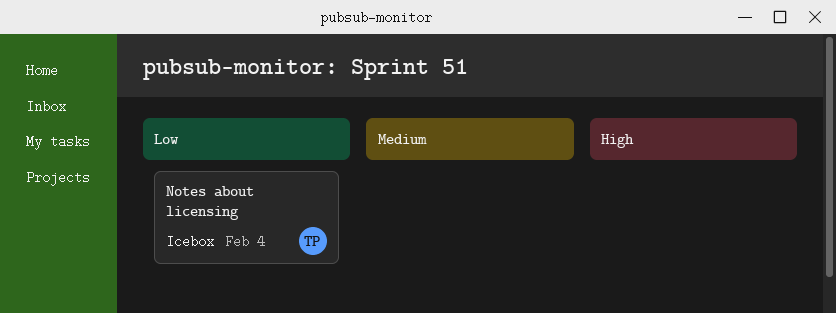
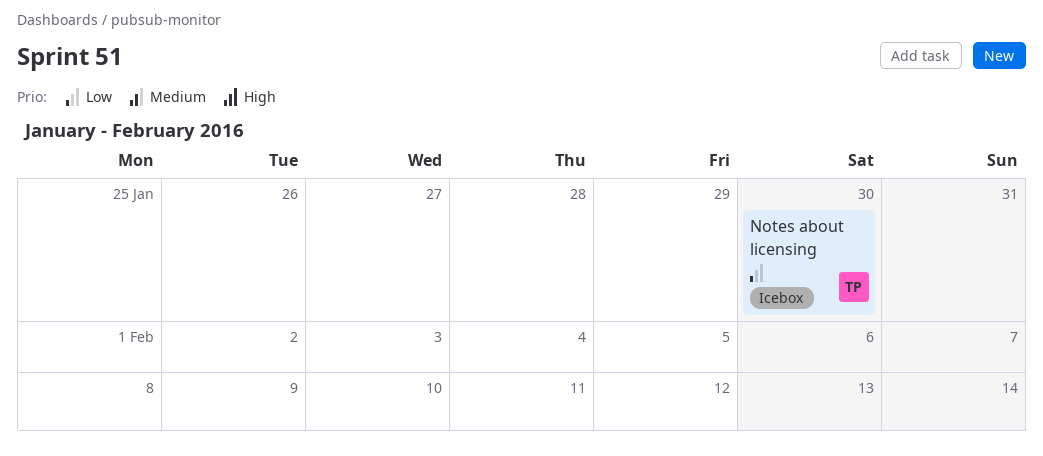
Notes about licensing, due: Feb 4 -> Jan 30

